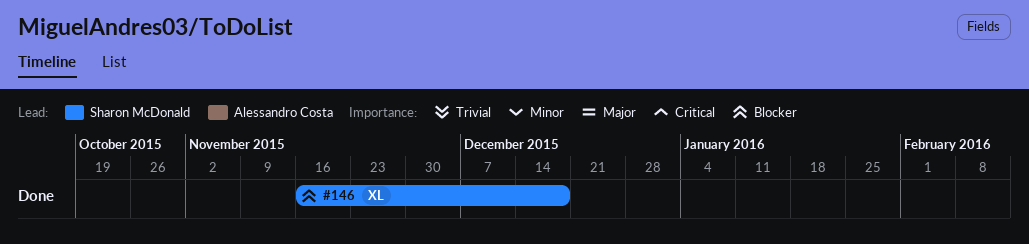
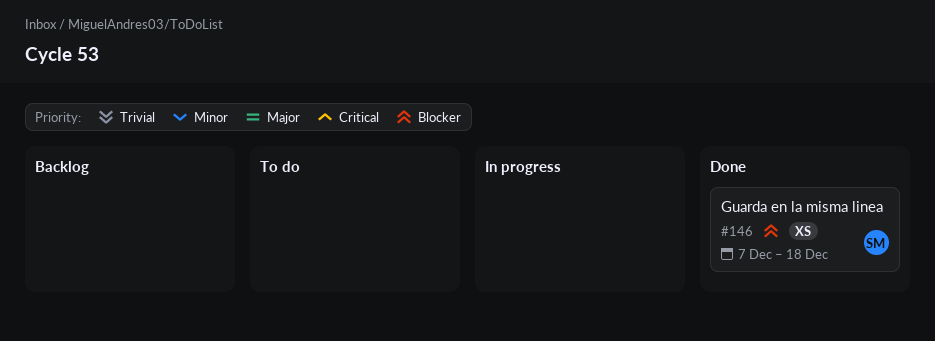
#146, estimate: XL -> XS
#146, start: Nov 16 -> Dec 7

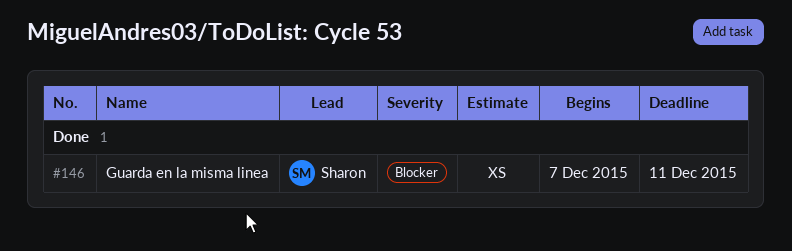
#146, due: Dec 18 -> Dec 11

